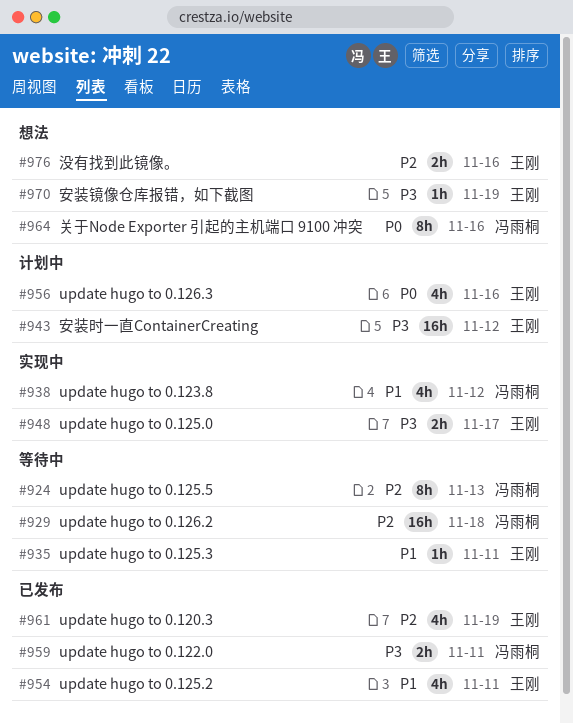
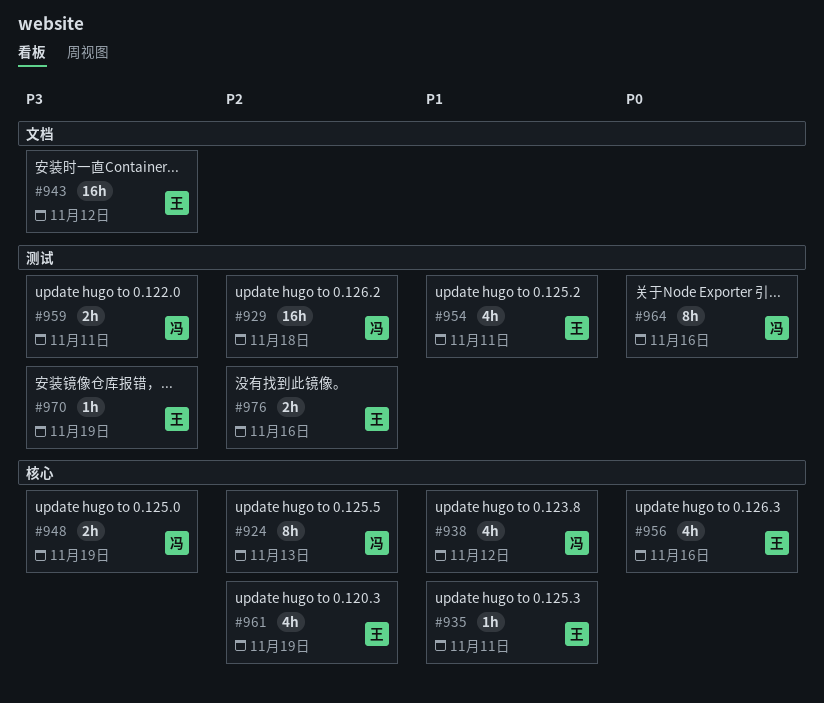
#948, owner: 王刚 -> 冯雨桐
#948, due: Nov 17 -> Nov 19

